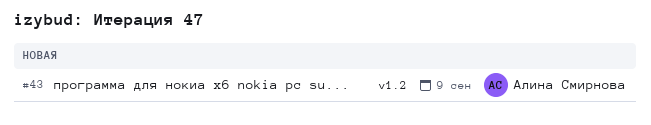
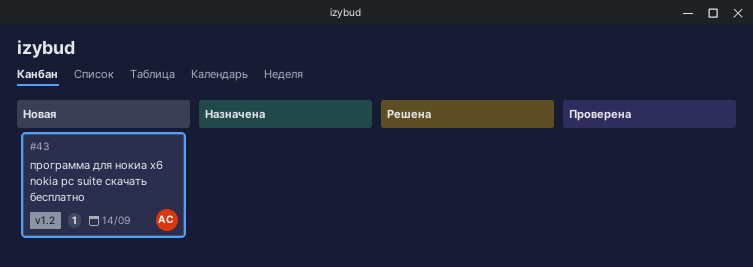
#43, due: Sep 9 -> Sep 14

